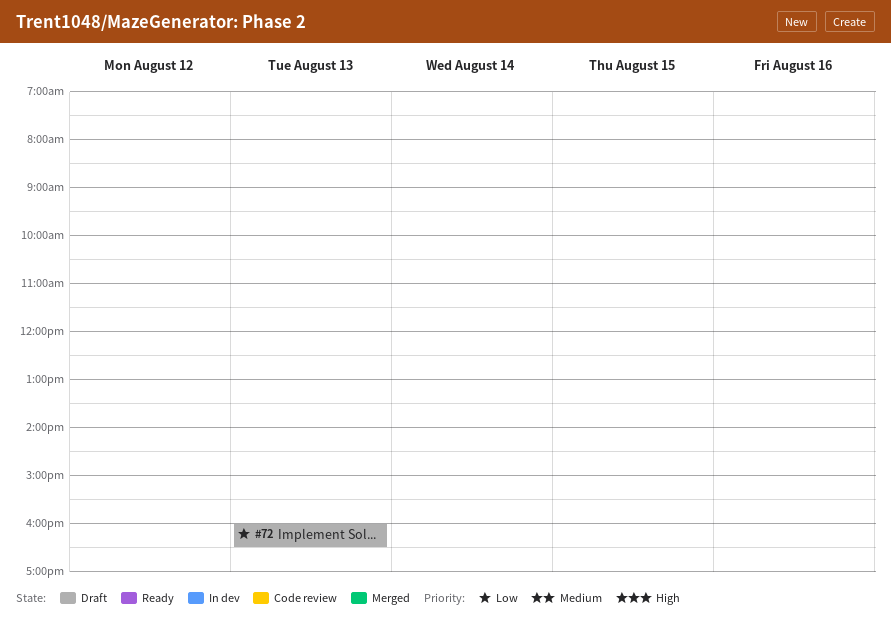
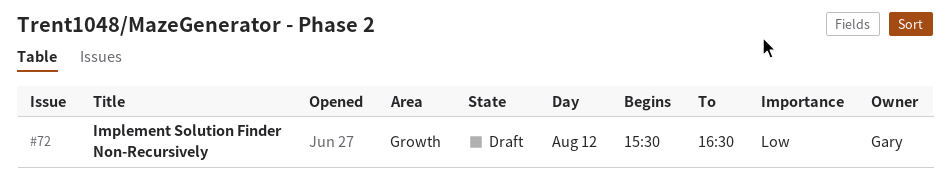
#72, day: Aug 13 -> Aug 12
#72, begins: 16:00 -> 15:30

